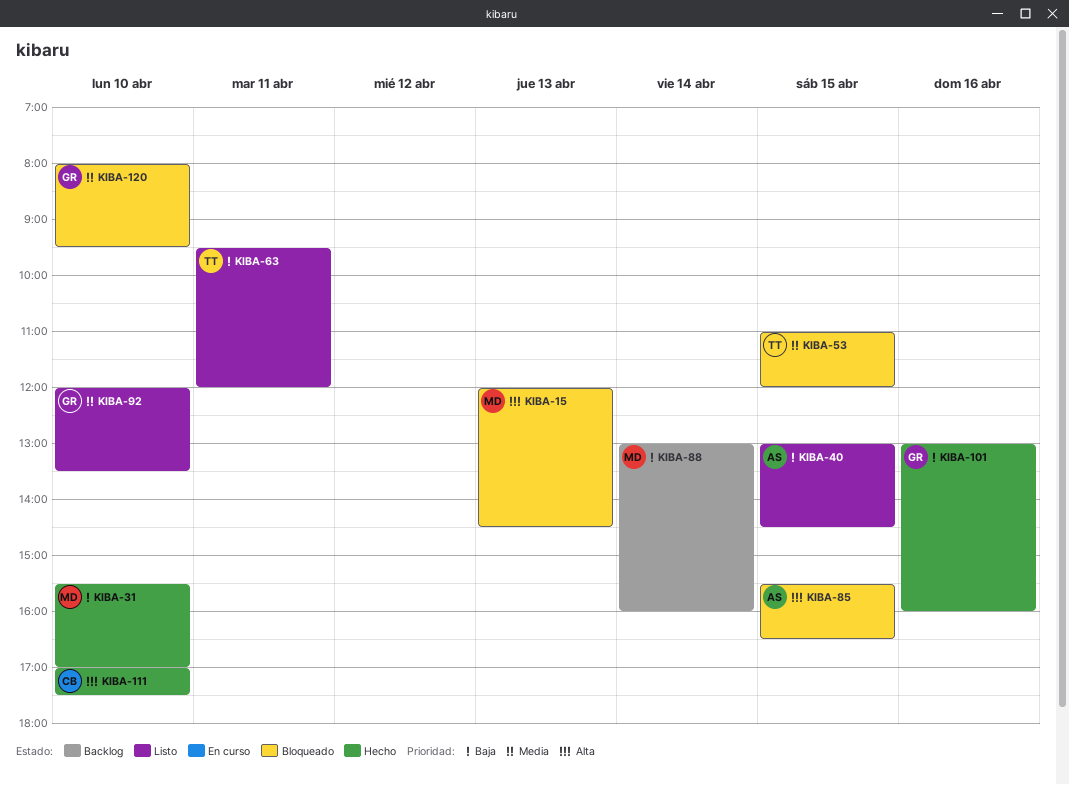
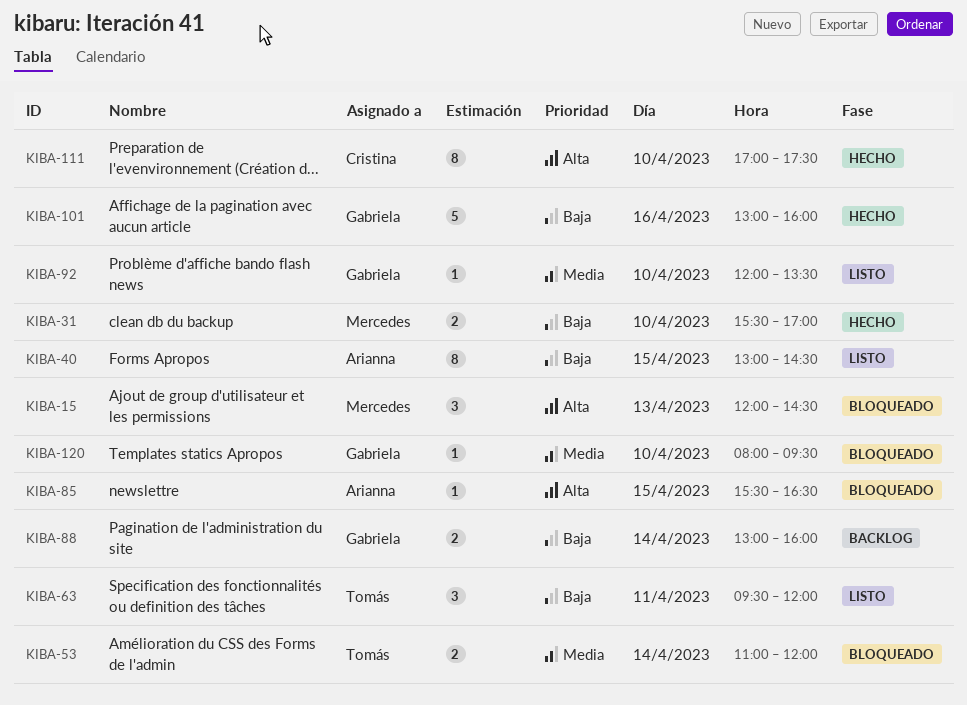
KIBA-53, day: Apr 15 -> Apr 14
KIBA-88, owner: Mercedes -> Gabriela

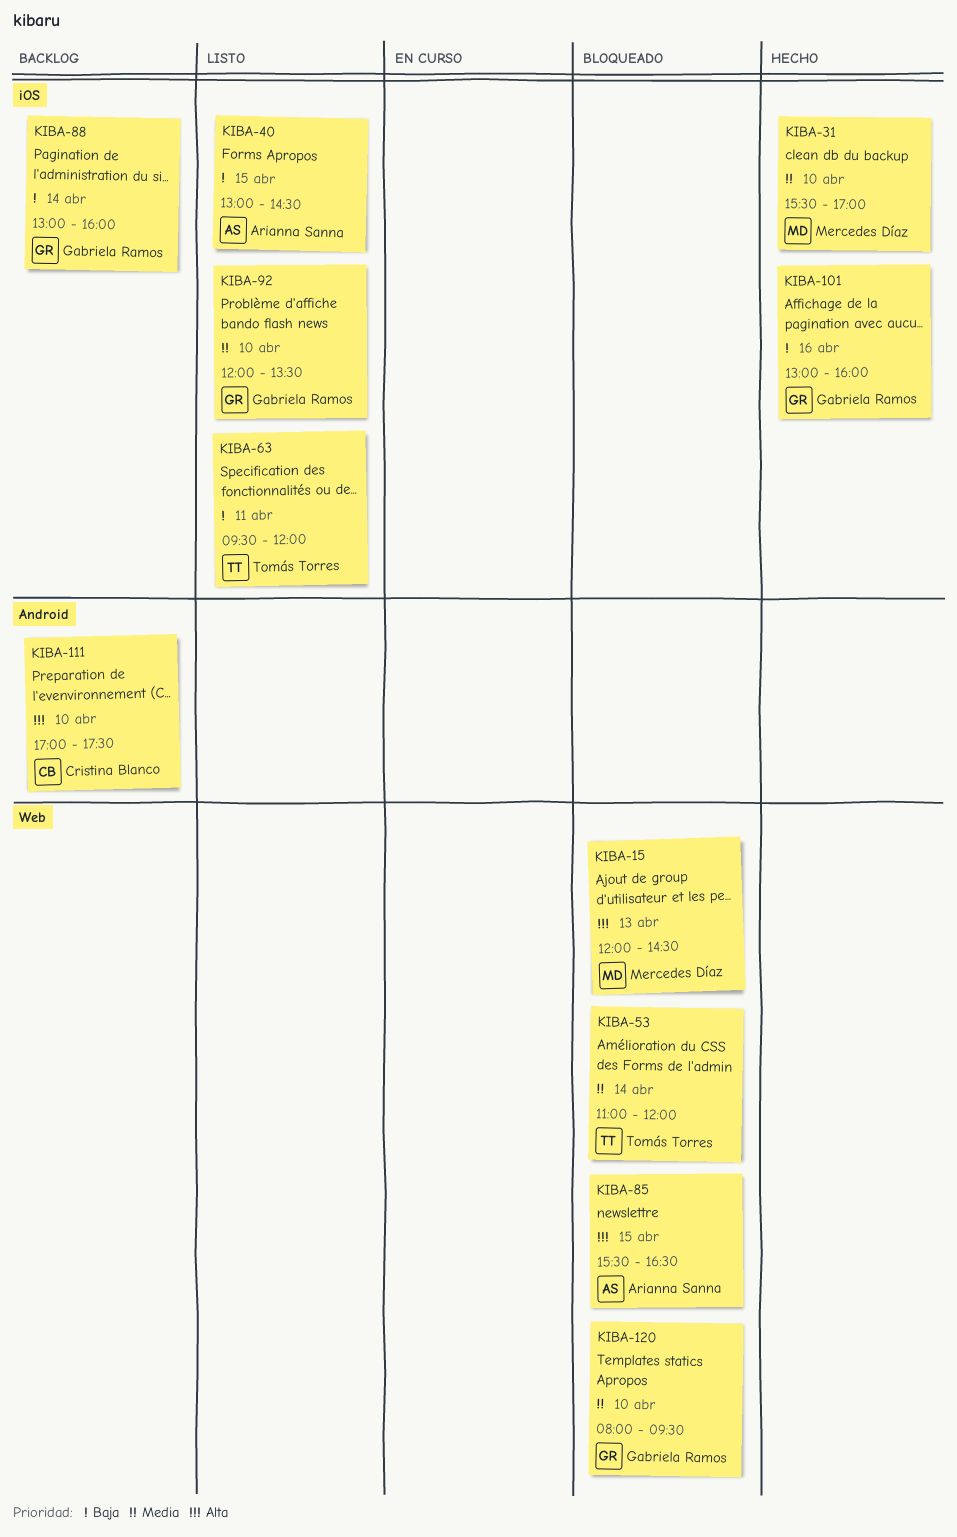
KIBA-31, priority: Baja -> Media
KIBA-111, status: Hecho -> Backlog

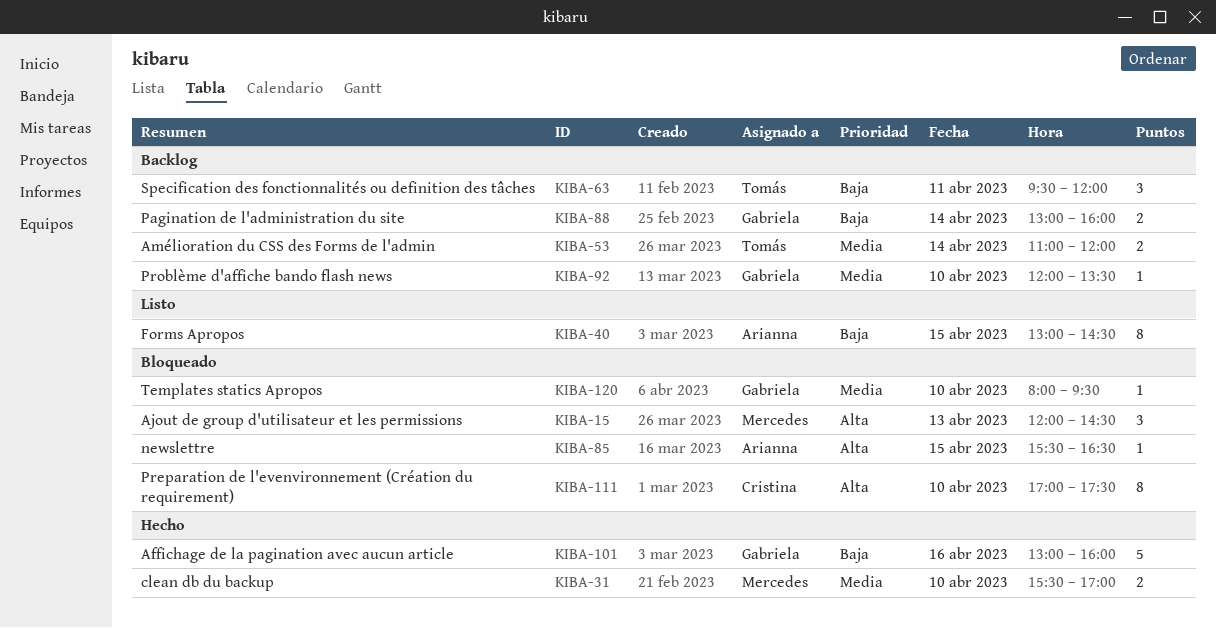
KIBA-53, status: Bloqueado -> Backlog
KIBA-63, status: Listo -> Backlog
KIBA-92, status: Listo -> Backlog
KIBA-111, status: Backlog -> Bloqueado

